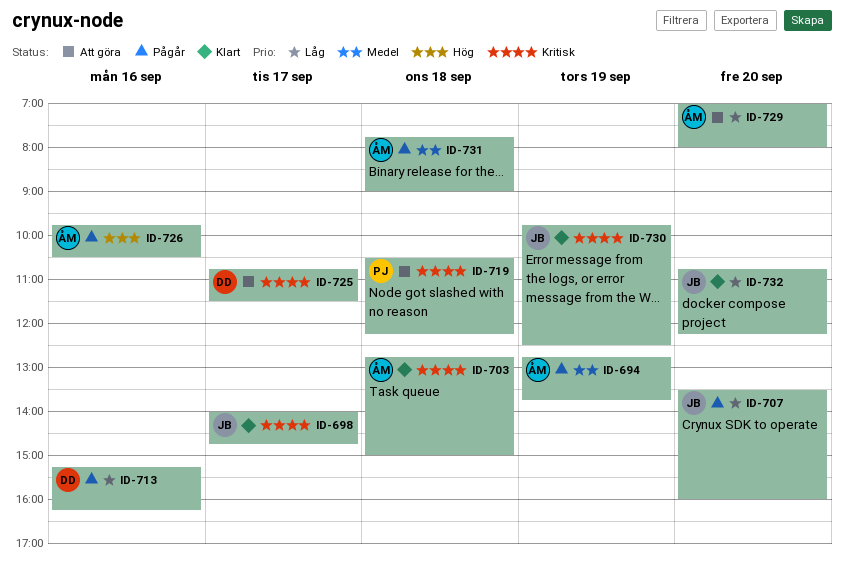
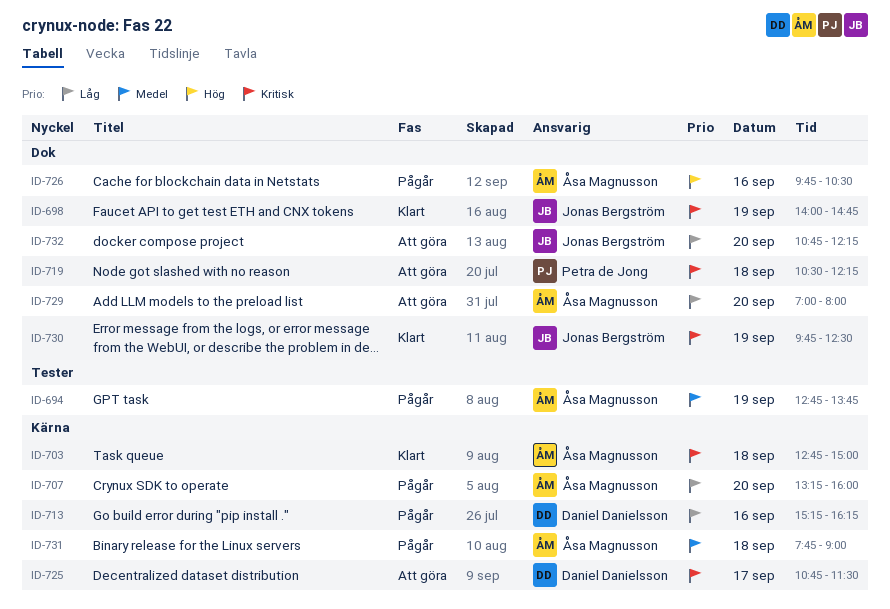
ID-698, day: Sep 17 -> Sep 19
ID-707, owner: Jonas Bergström -> Åsa Magnusson
ID-707, begins: 13:30 -> 13:15
ID-732, status: Klart -> Att göra

